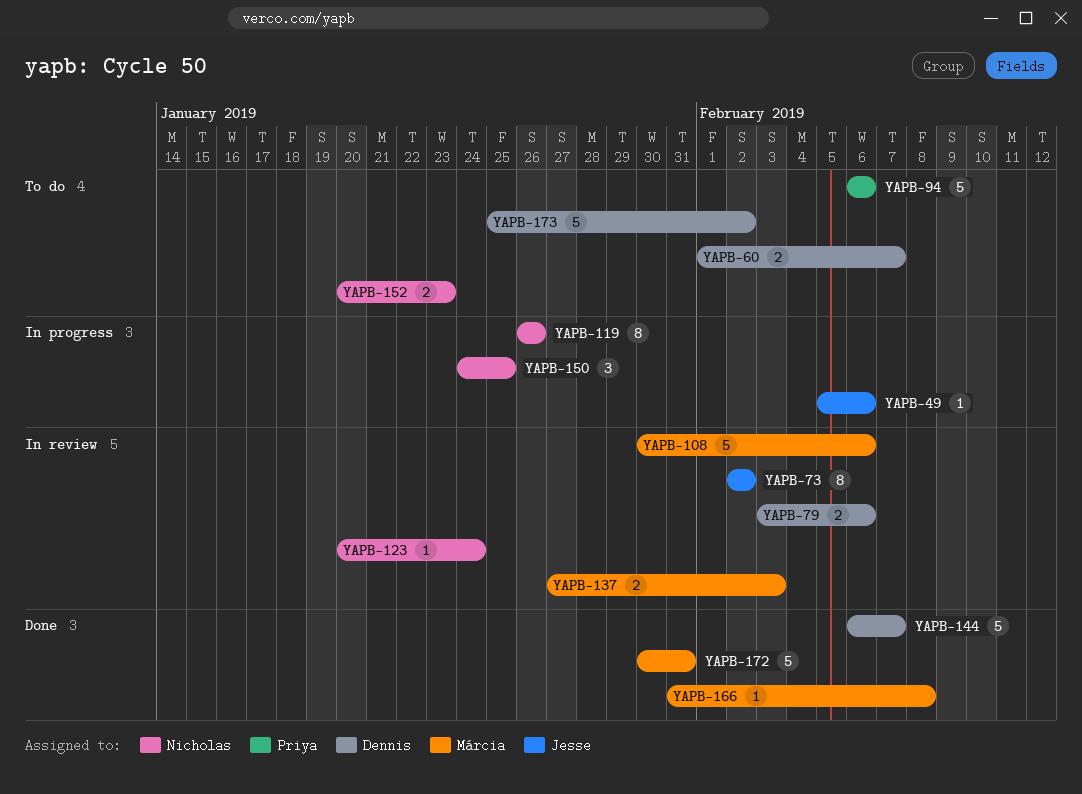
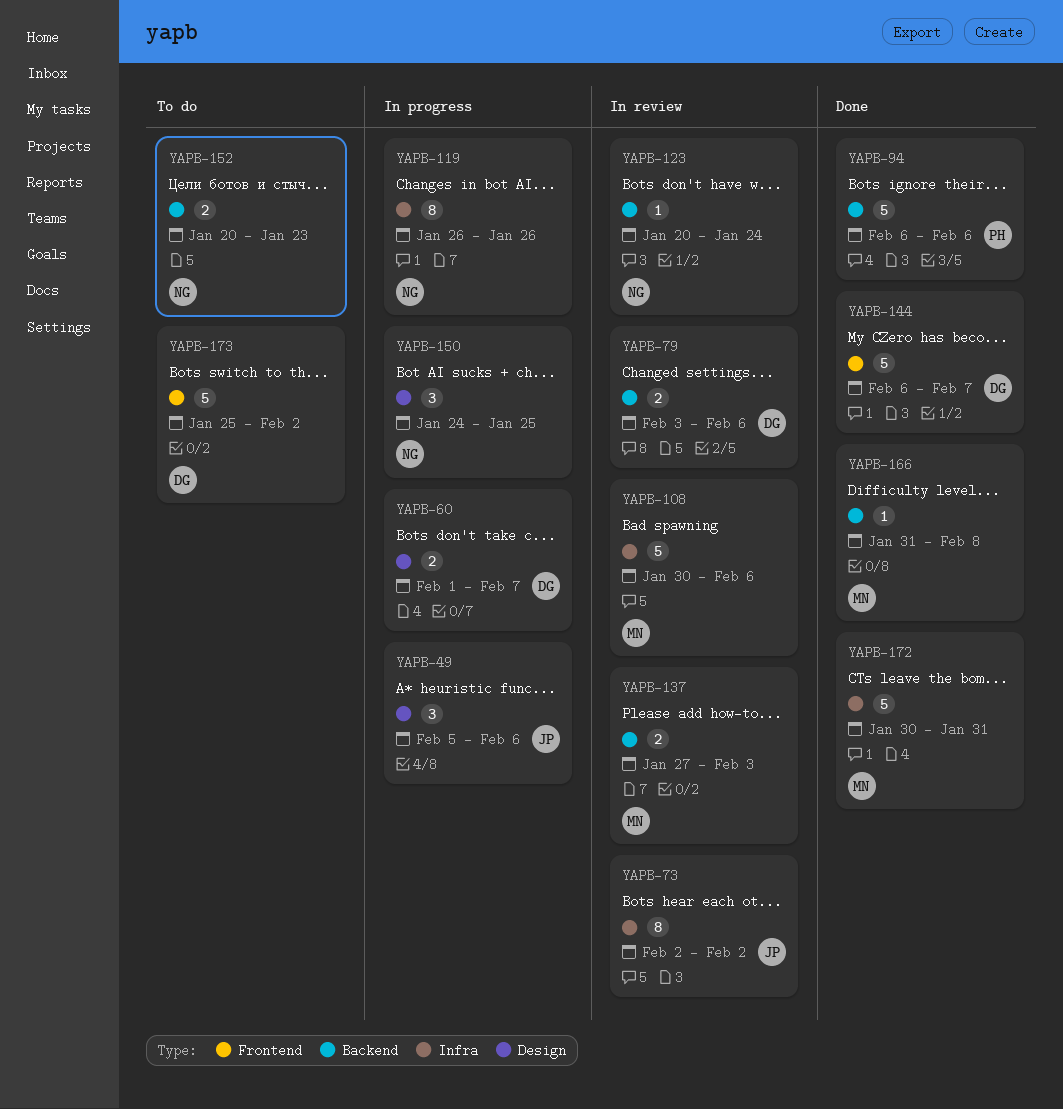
YAPB-49, estimate: 1 -> 3
YAPB-60, status: To do -> In progress
YAPB-94, status: To do -> Done

